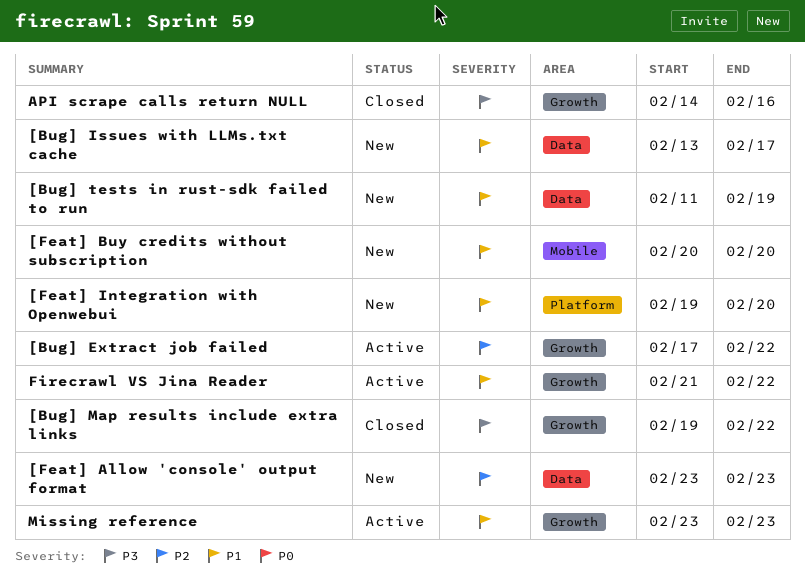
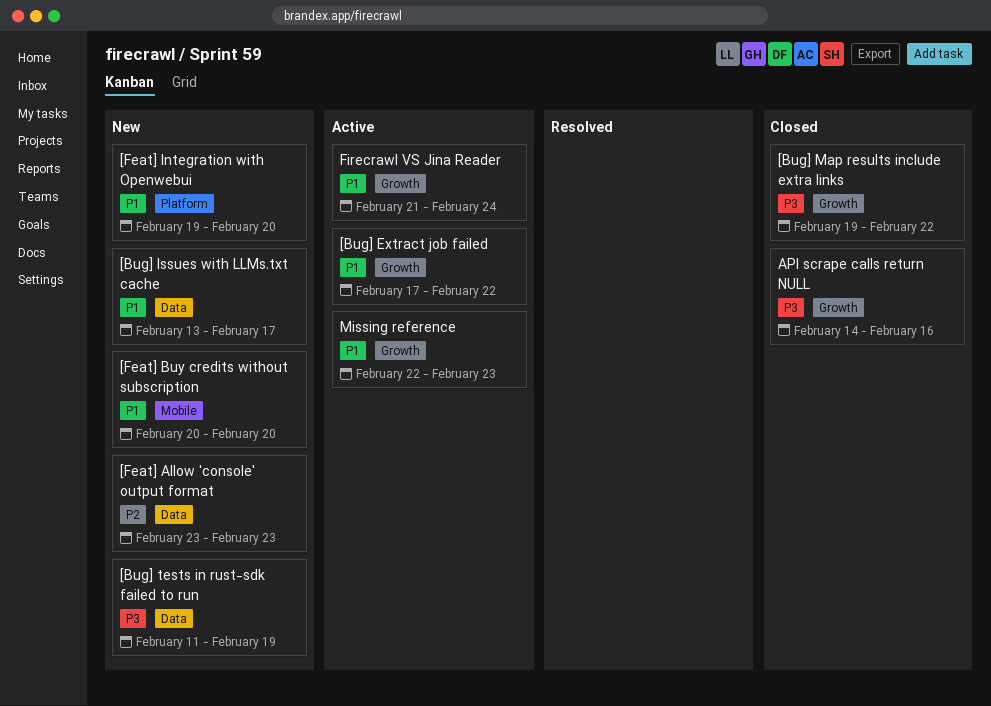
[Bug] Extract job failed, priority: P2 -> P1
[Bug] tests in rust-sdk failed to run, priority: P1 -> P3
Firecrawl VS Jina Reader, due: Feb 22 -> Feb 24
Missing reference, start: Feb 23 -> Feb 22

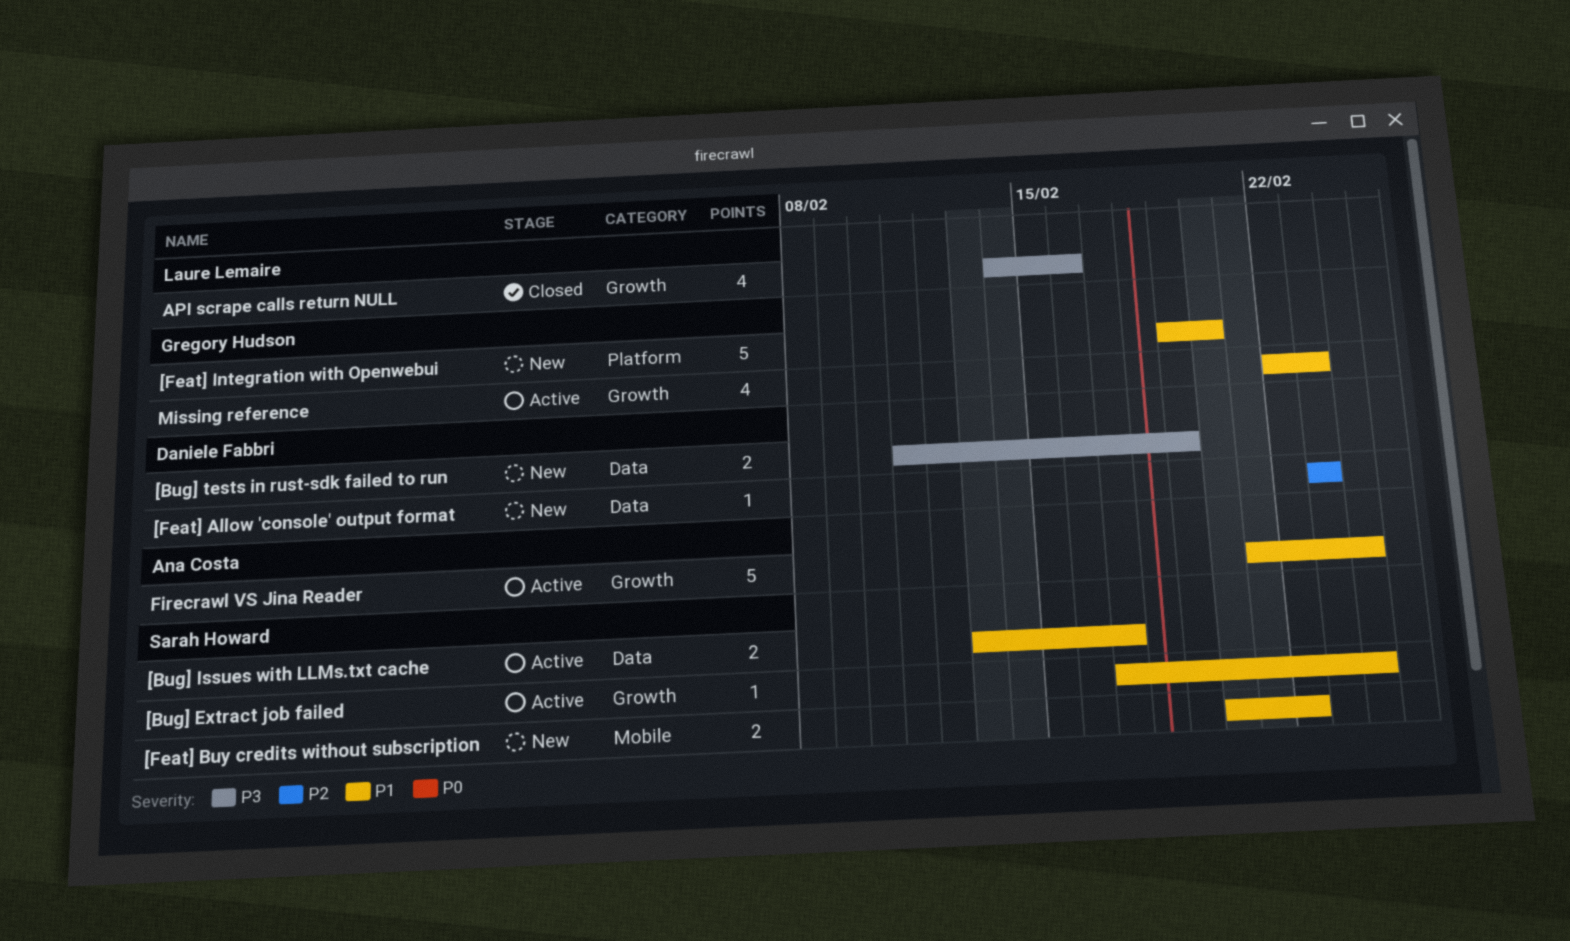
[Bug] Extract job failed, due: Feb 22 -> Feb 24
[Bug] Issues with LLMs.txt cache, status: New -> Active
[Bug] Map results include extra links: present -> none
[Feat] Buy credits without subscription, due: Feb 20 -> Feb 22

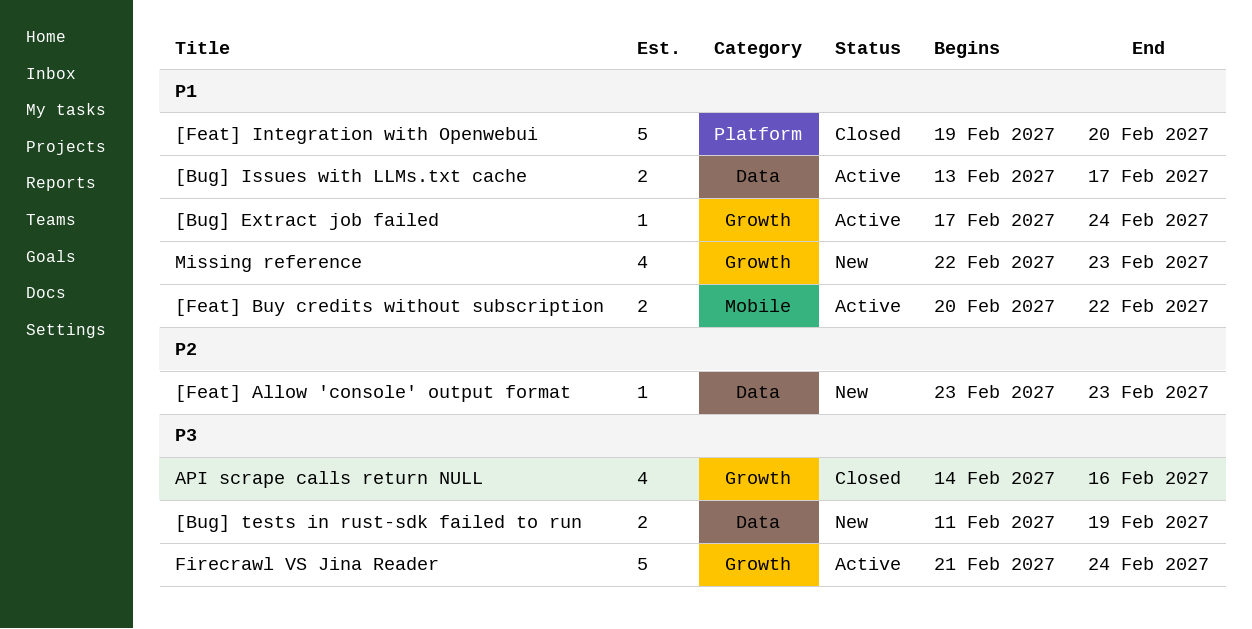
[Feat] Buy credits without subscription, status: New -> Active
[Feat] Integration with Openwebui, status: New -> Closed
Firecrawl VS Jina Reader, priority: P1 -> P3
Missing reference, status: Active -> New

